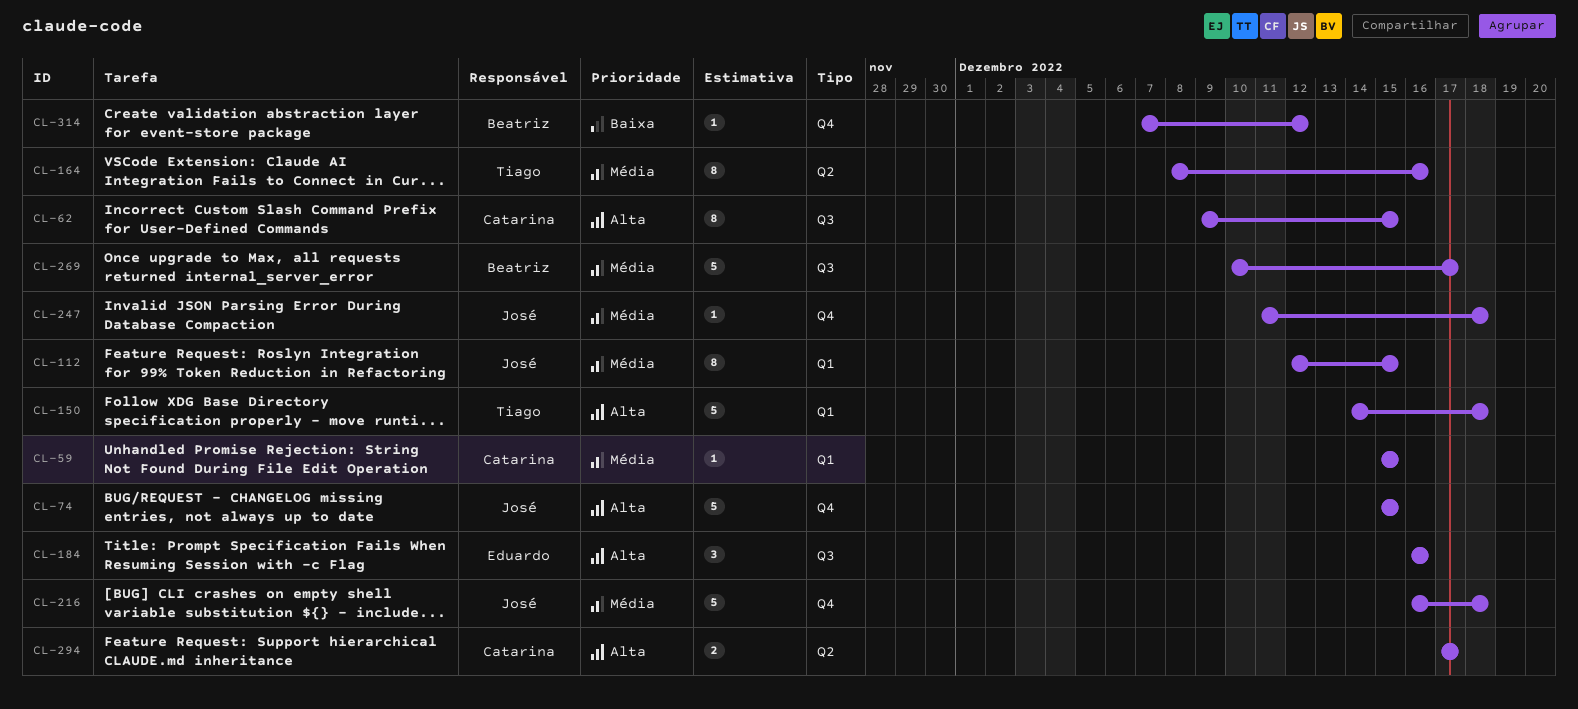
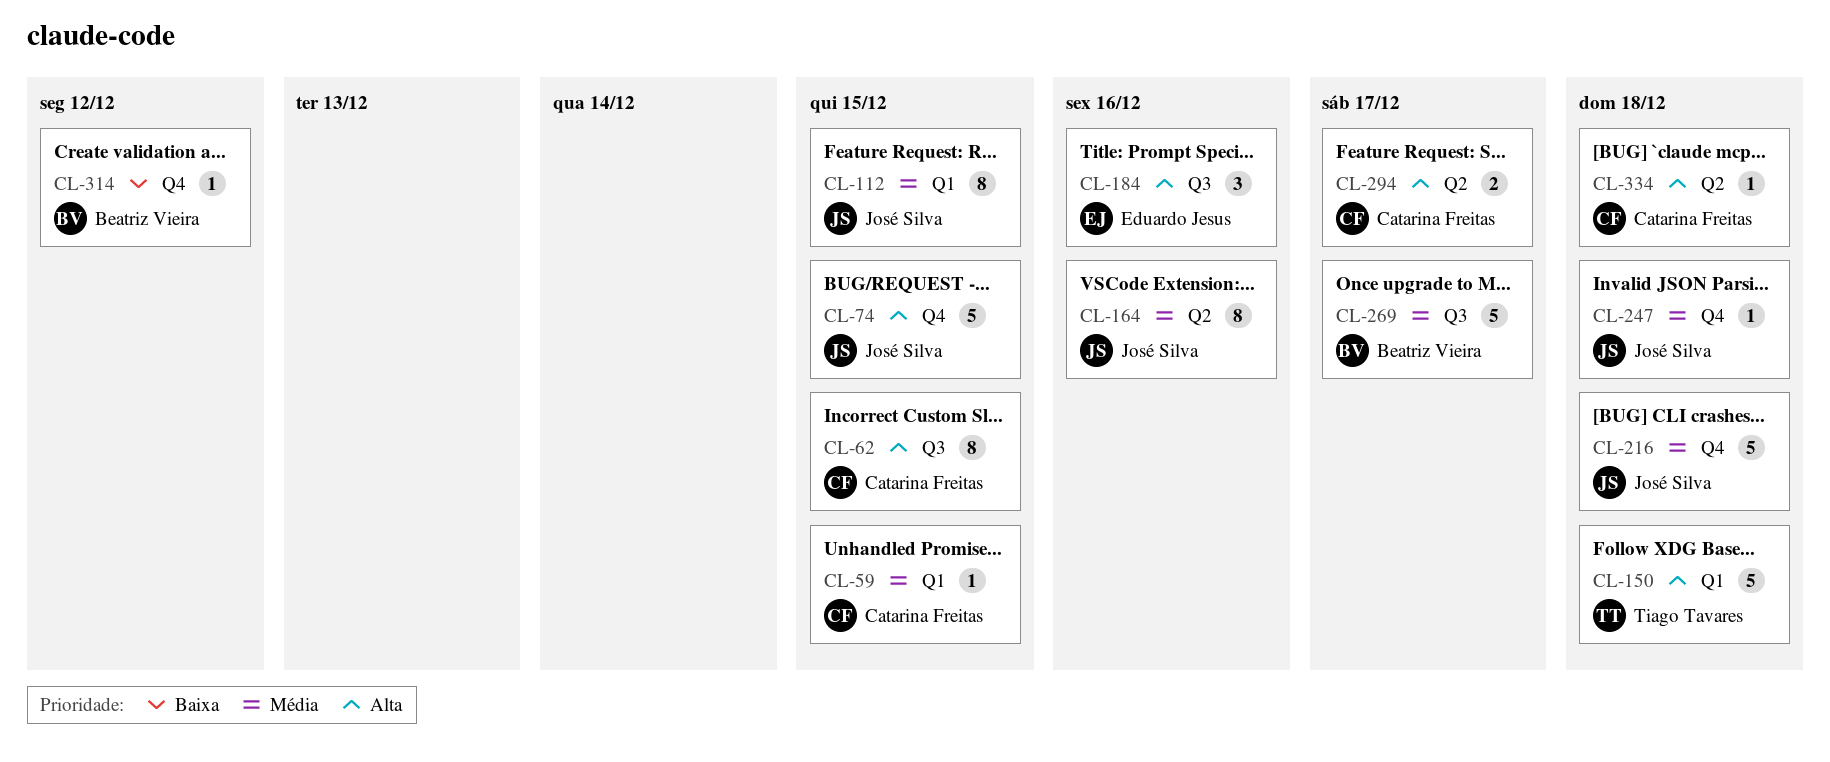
CL-164, owner: Tiago Tavares -> José Silva
CL-334: none -> present

